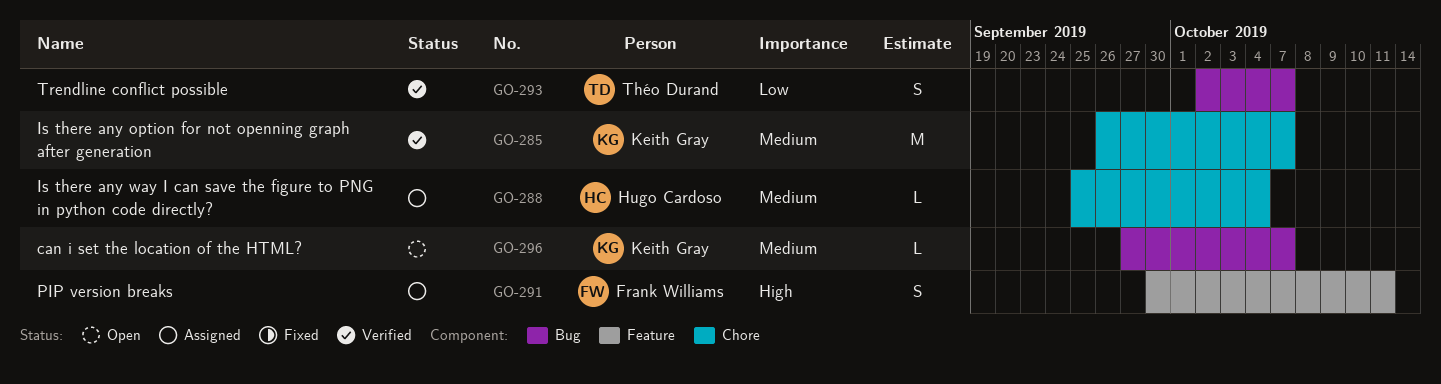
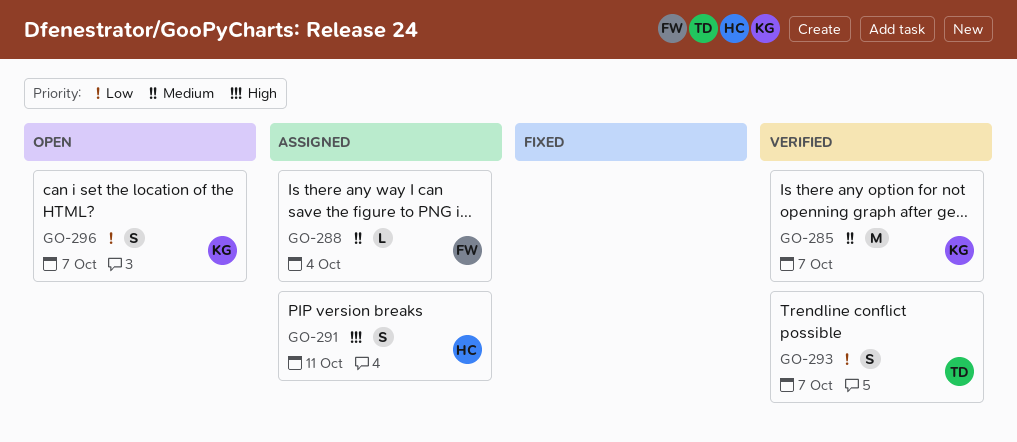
GO-288, owner: Hugo Cardoso -> Frank Williams
GO-291, owner: Frank Williams -> Hugo Cardoso
GO-296, priority: Medium -> Low
GO-296, estimate: L -> S

